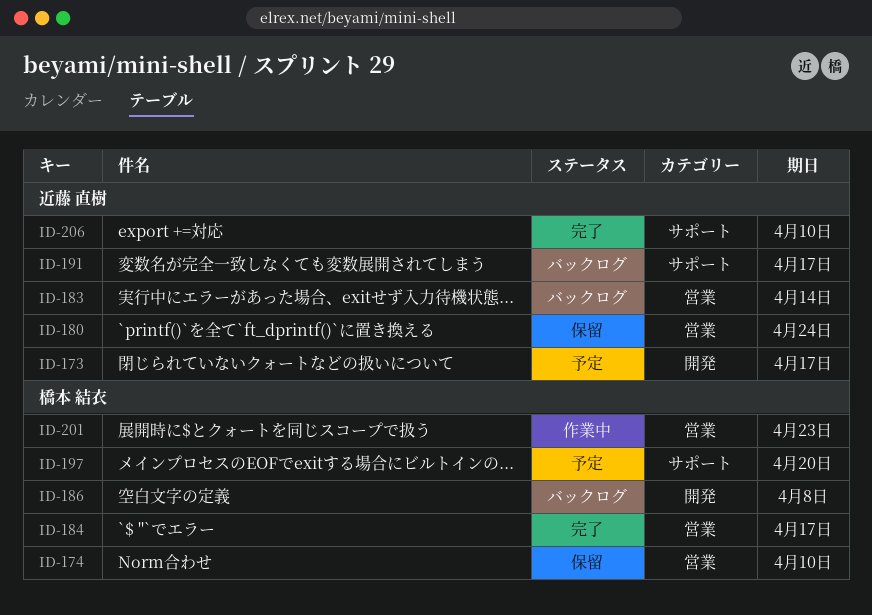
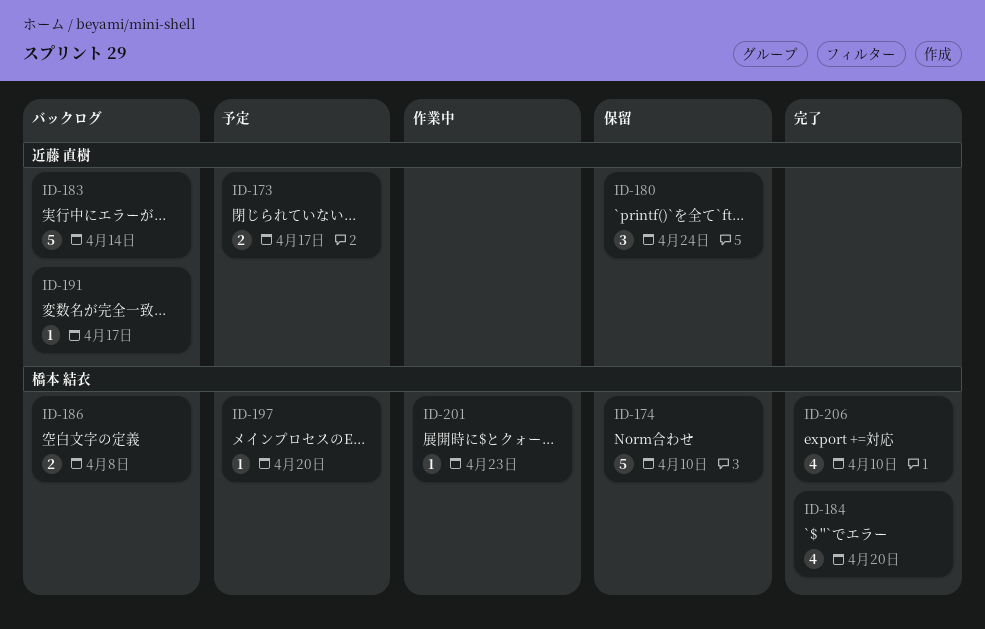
ID-184, due: Apr 17 -> Apr 20
ID-206, owner: 近藤 直樹 -> 橋本 結衣

